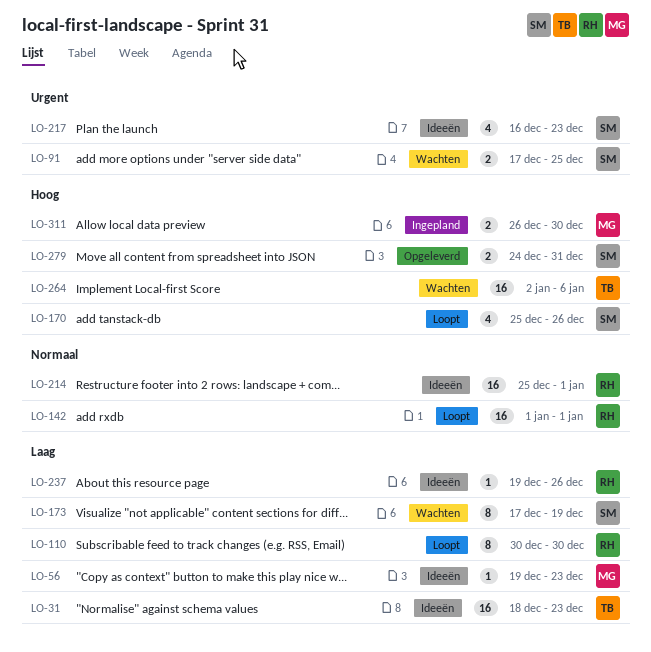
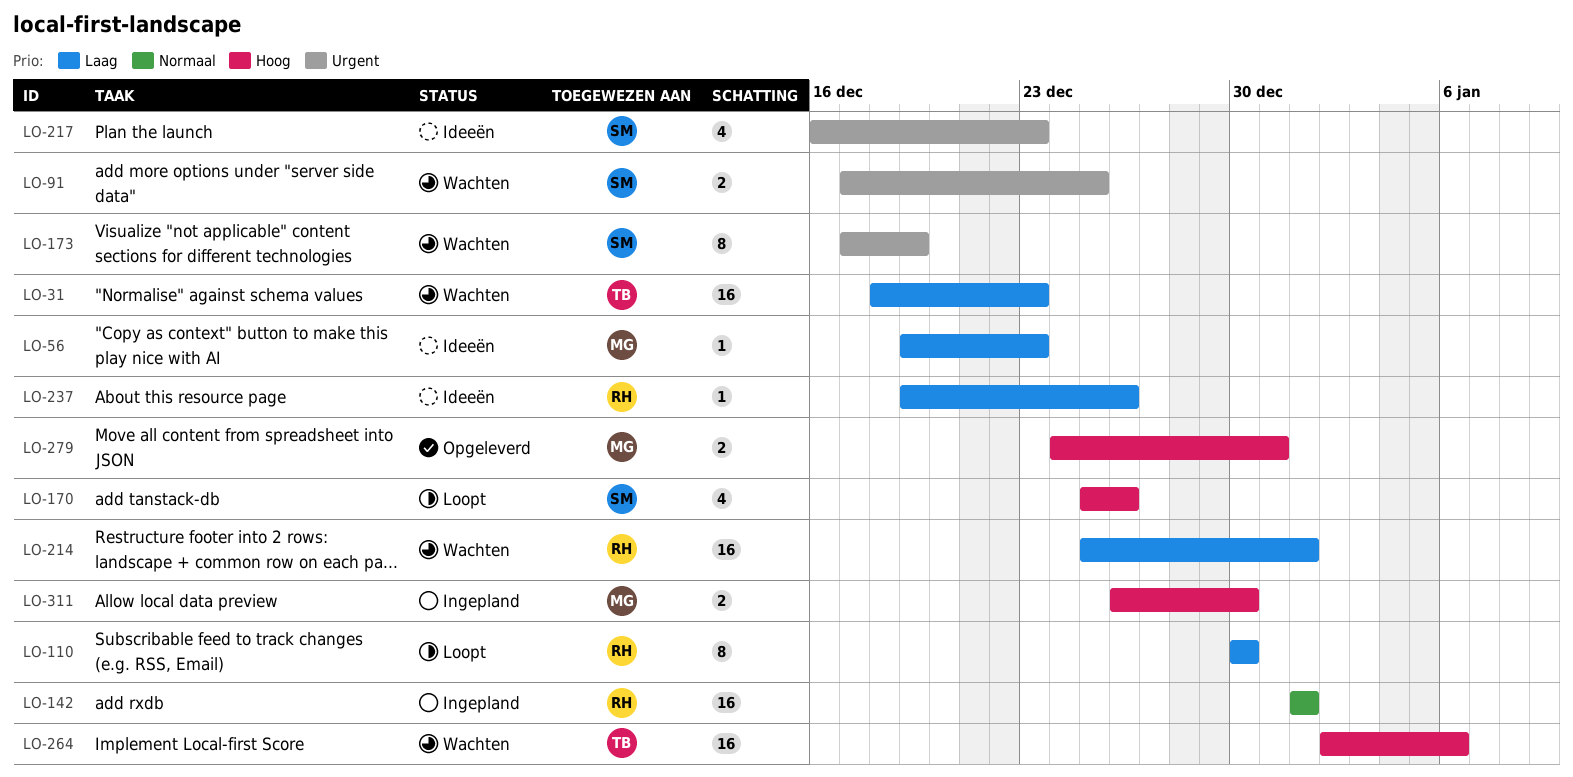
LO-31, status: Ideeën -> Wachten
LO-142, status: Loopt -> Ingepland
LO-173, priority: Laag -> Urgent
LO-214, status: Ideeën -> Wachten
LO-214, priority: Normaal -> Laag
LO-279, owner: SM -> MG

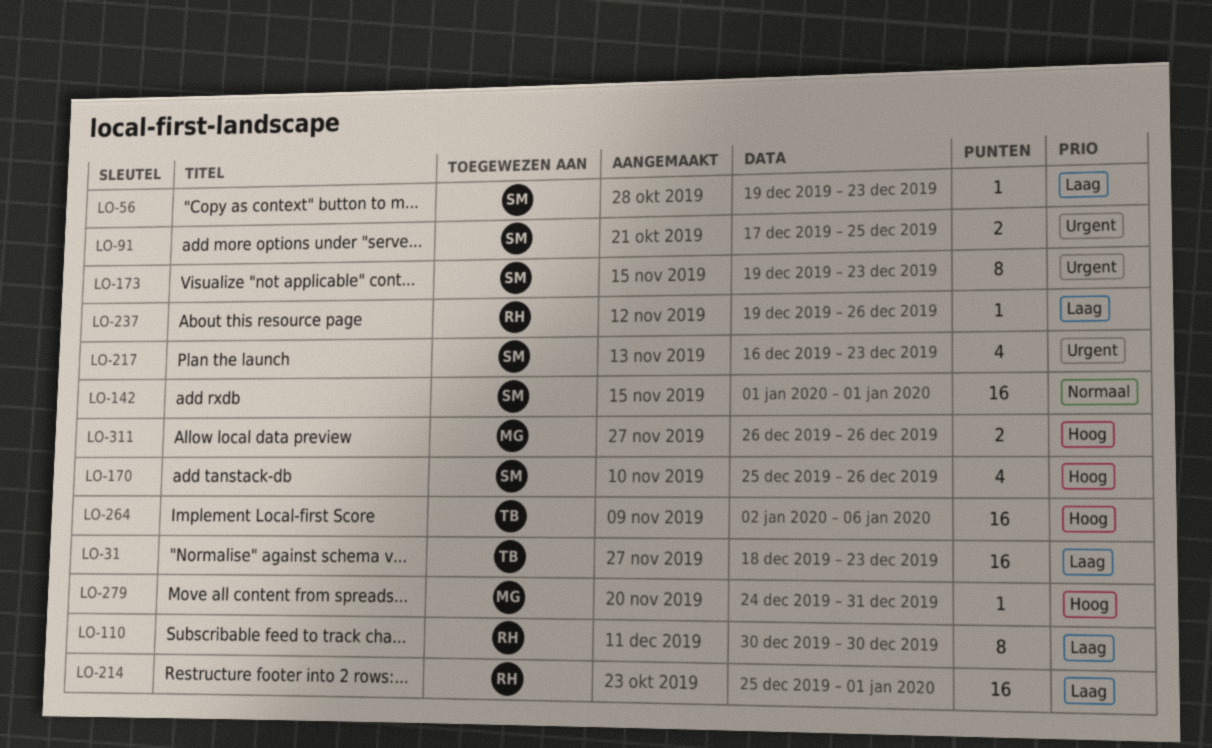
LO-56, owner: MG -> SM
LO-142, owner: RH -> SM
LO-173, start: Dec 17 -> Dec 19
LO-173, due: Dec 19 -> Dec 23
LO-279, estimate: 2 -> 1
LO-311, due: Dec 30 -> Dec 26

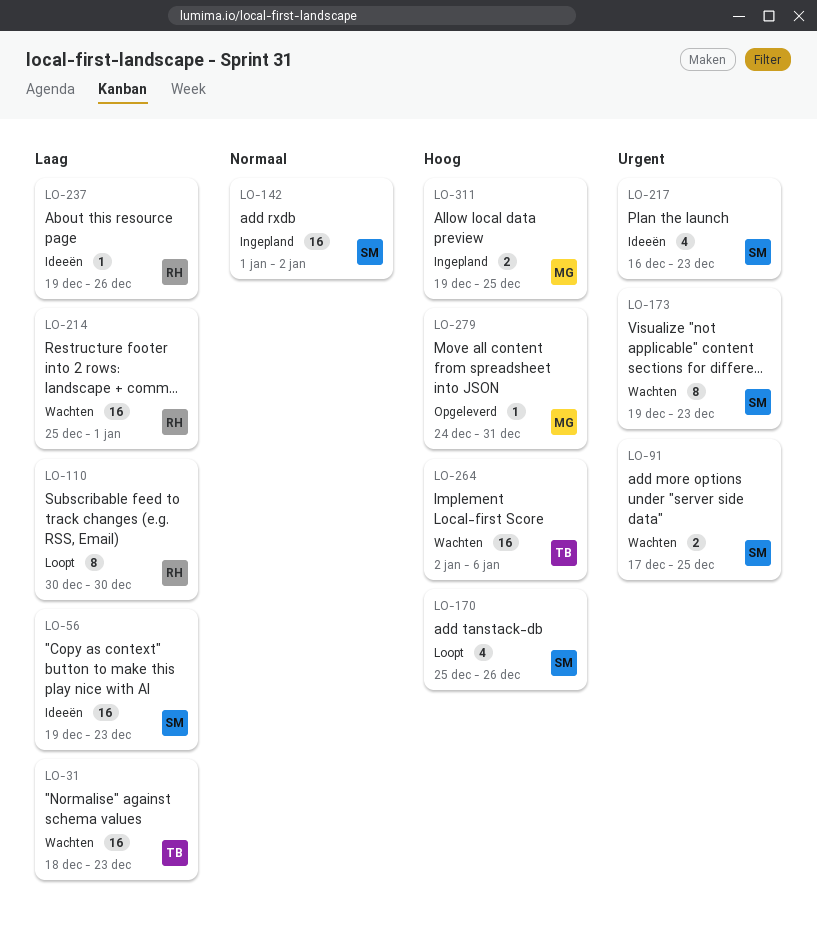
LO-56, estimate: 1 -> 16
LO-142, due: Jan 1 -> Jan 2
LO-311, start: Dec 26 -> Dec 19
LO-311, due: Dec 26 -> Dec 25

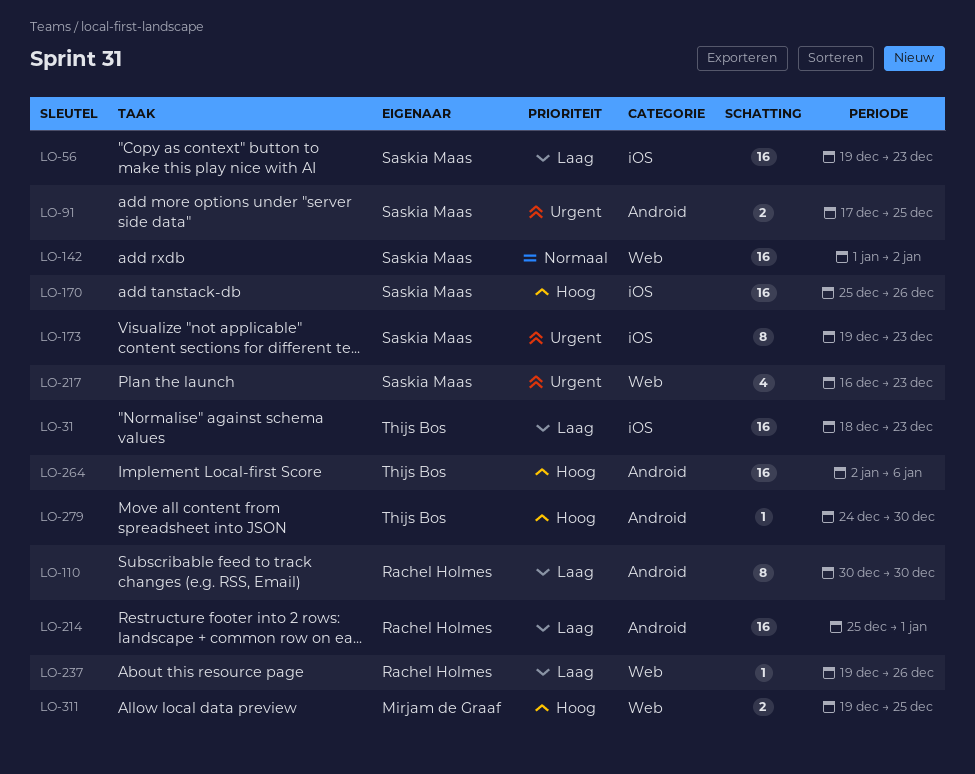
LO-170, estimate: 4 -> 16
LO-279, owner: Mirjam de Graaf -> Thijs Bos
LO-279, due: Dec 31 -> Dec 30

